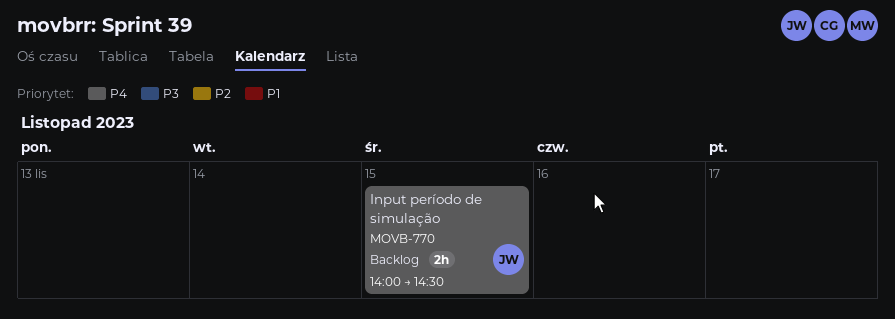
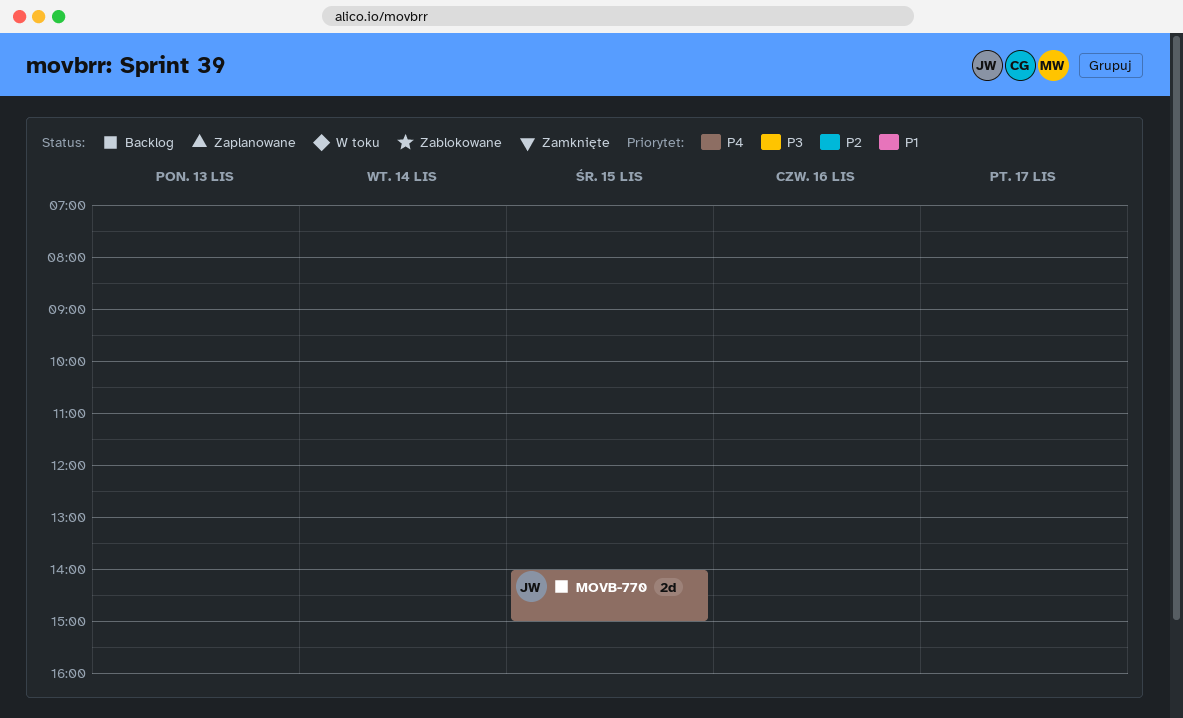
MOVB-770, estimate: 2h -> 2d
MOVB-770, ends: 14:30 -> 15:00

